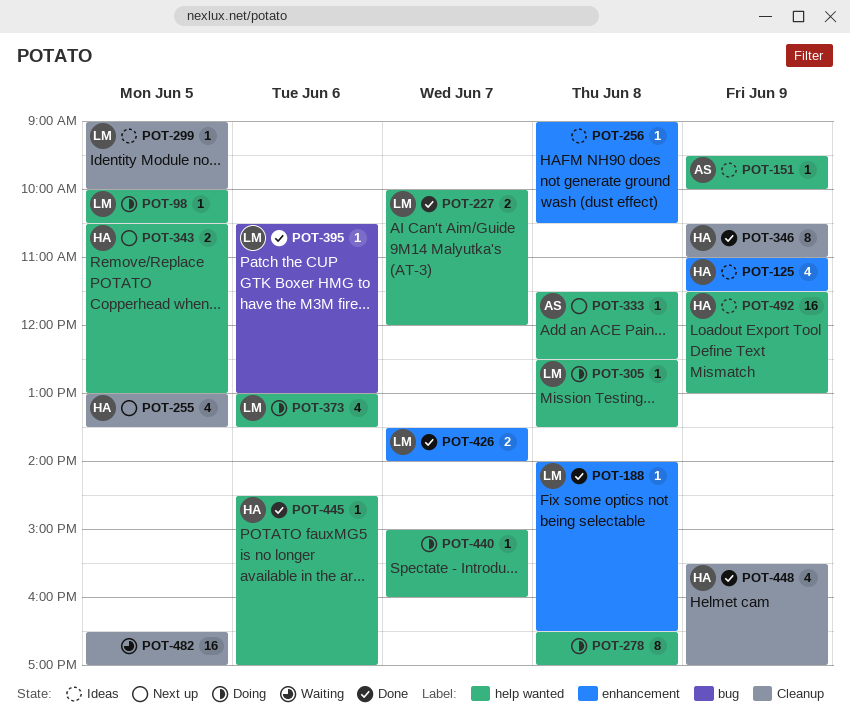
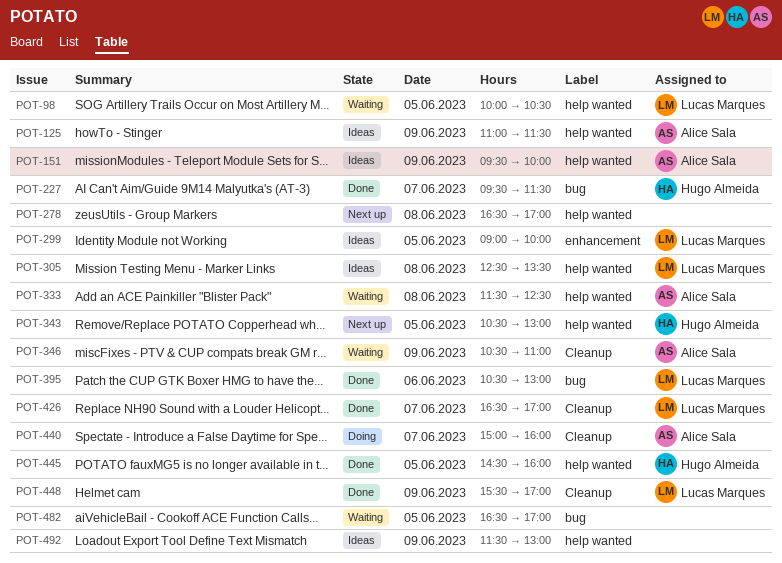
POT-98, status: Doing -> Waiting
POT-125, owner: Hugo Almeida -> Alice Sala
POT-125, label: enhancement -> help wanted
POT-188: present -> none
POT-227, owner: Lucas Marques -> Hugo Almeida
POT-227, label: help wanted -> bug
POT-227, begins: 10:00 -> 09:30
POT-227, ends: 12:00 -> 11:30
POT-255: present -> none
POT-256: present -> none
POT-278, status: Doing -> Next up
POT-299, label: Cleanup -> enhancement
POT-305, status: Doing -> Ideas
POT-333, status: Next up -> Waiting
POT-346, status: Done -> Waiting
POT-346, owner: Hugo Almeida -> Alice Sala
POT-373: present -> none
POT-426, label: enhancement -> Cleanup
POT-426, begins: 13:30 -> 16:30
POT-426, ends: 14:00 -> 17:00
POT-440, owner: none -> Alice Sala
POT-440, label: help wanted -> Cleanup
POT-445, day: Jun 6 -> Jun 5
POT-445, ends: 17:00 -> 16:00
POT-448, owner: Hugo Almeida -> Lucas Marques
POT-482, label: Cleanup -> bug
POT-492, owner: Hugo Almeida -> none

